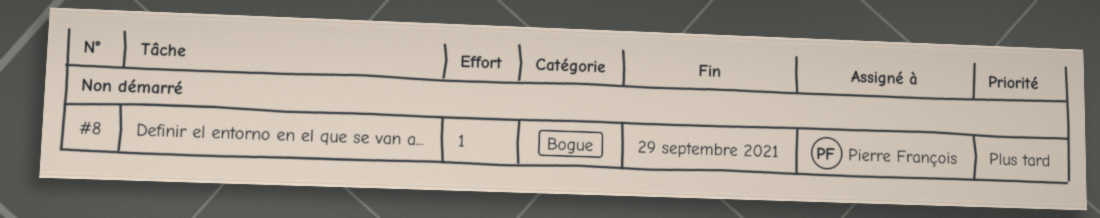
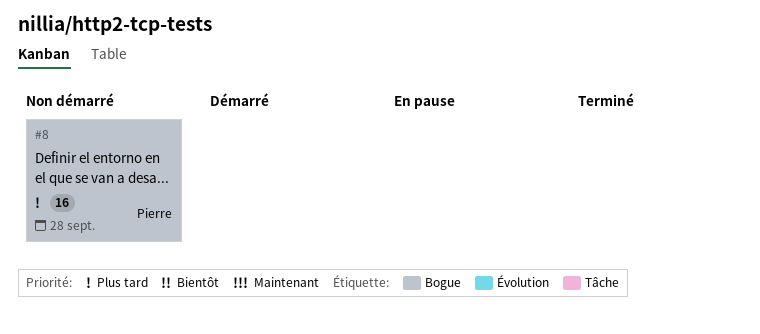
#8, estimate: 1 -> 16
#8, due: Sep 29 -> Sep 28

